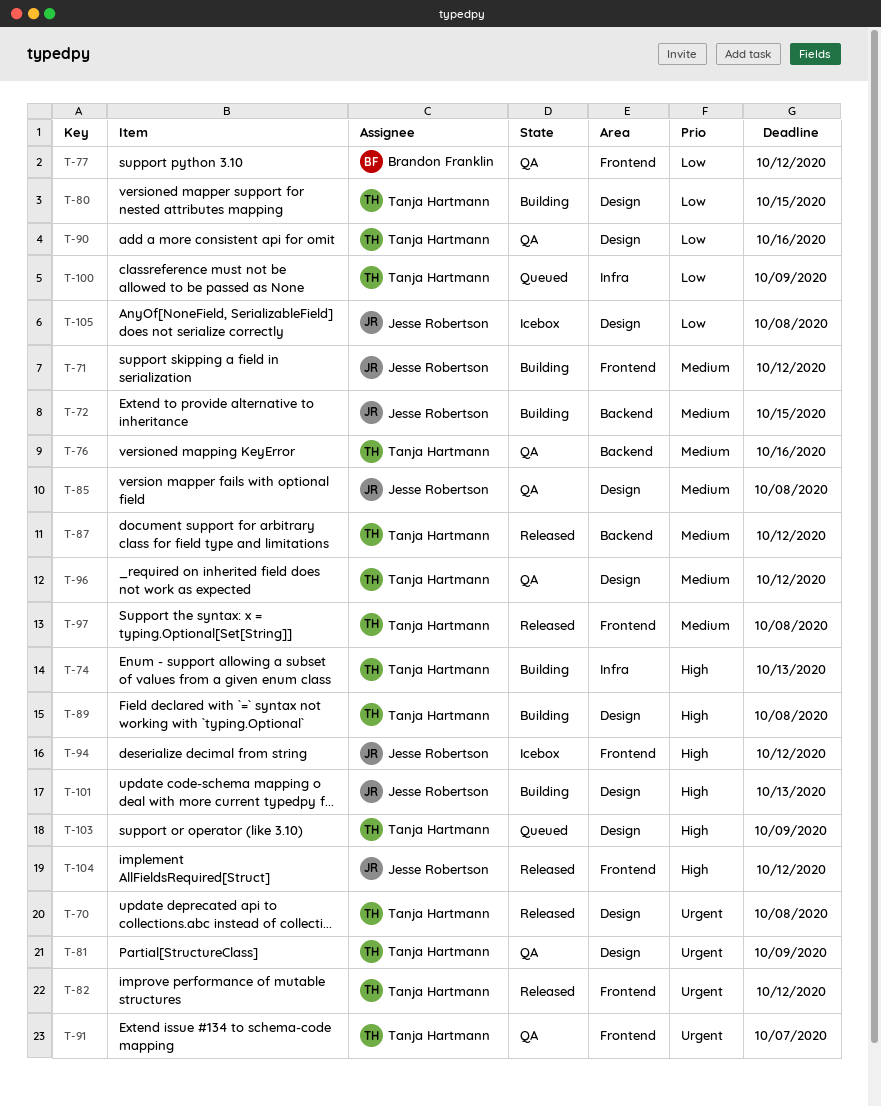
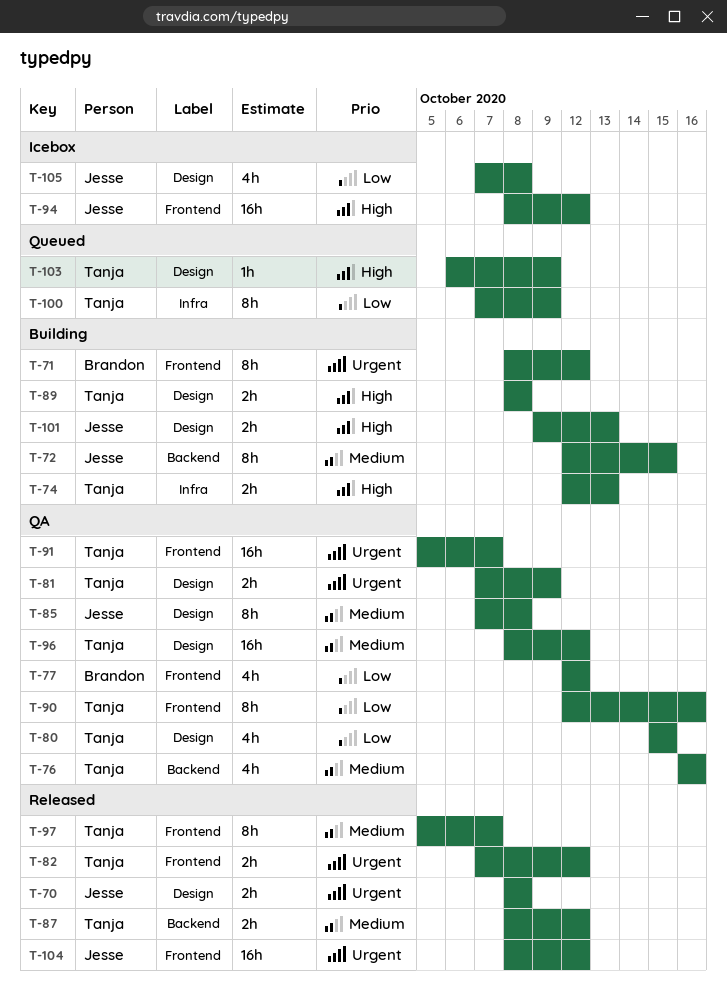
T-70, owner: Tanja Hartmann -> Jesse Robertson
T-71, owner: Jesse Robertson -> Brandon Franklin
T-71, priority: Medium -> Urgent
T-80, status: Building -> QA
T-90, label: Design -> Frontend
T-97, due: Oct 8 -> Oct 7
T-104, priority: High -> Urgent

